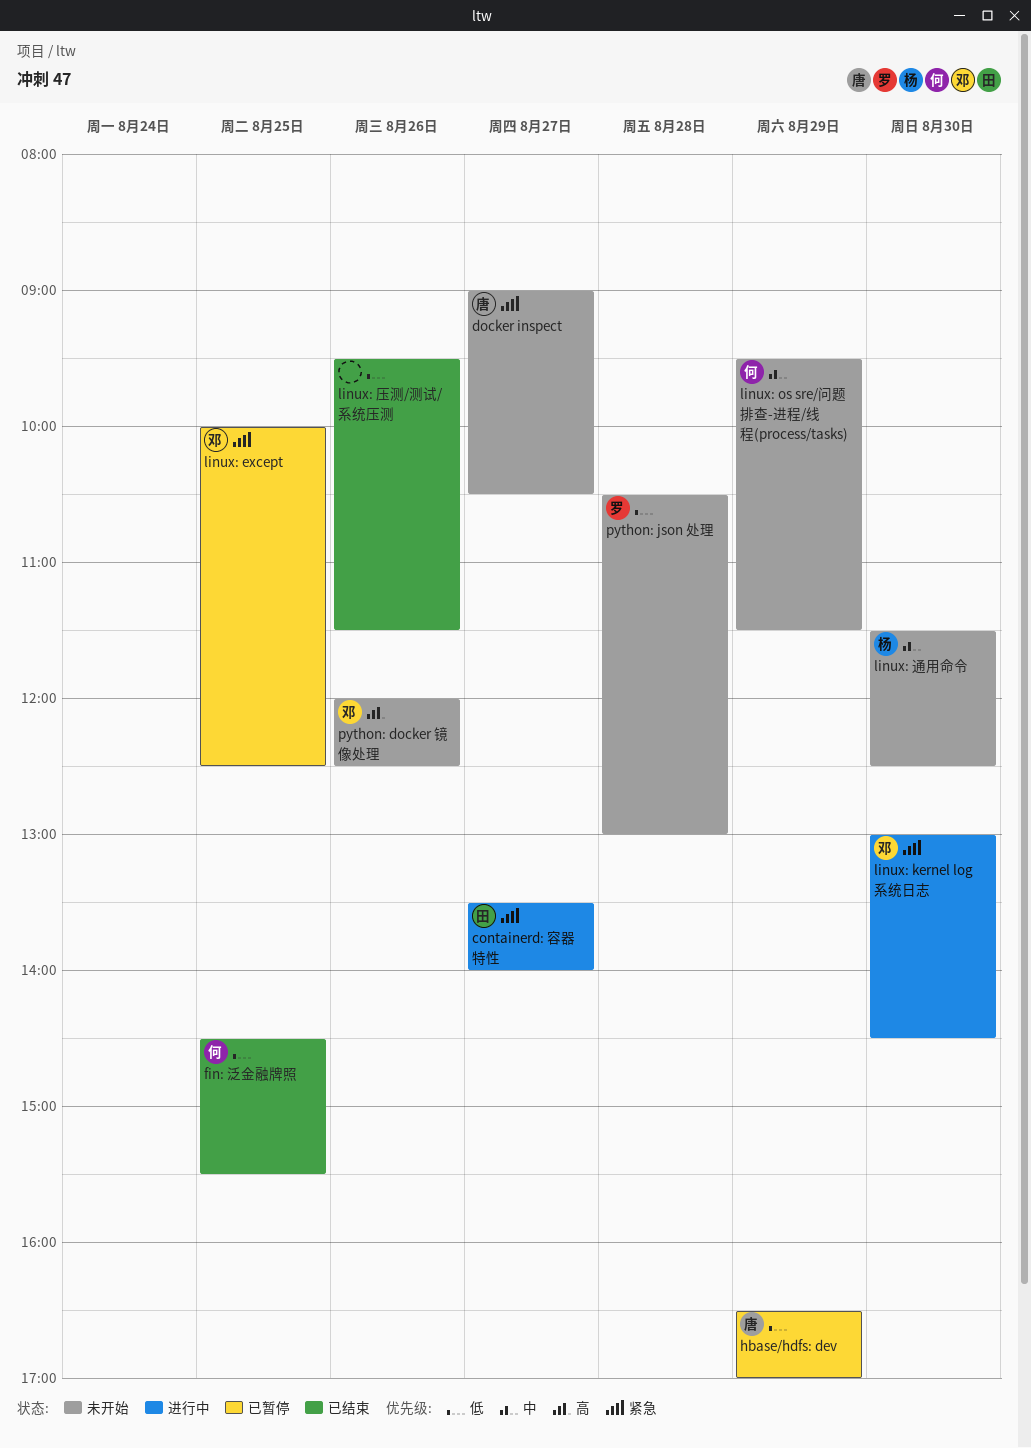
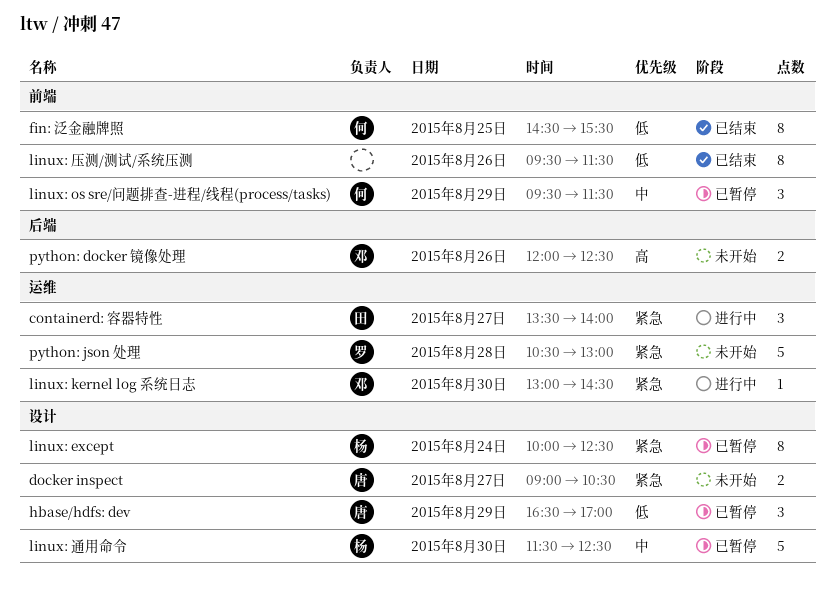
linux: except, owner: 邓 -> 杨
linux: except, day: Aug 25 -> Aug 24
linux: os sre/问题排查-进程/线程(process/tasks), status: 未开始 -> 已暂停
linux: 通用命令, status: 未开始 -> 已暂停
python: json 处理, priority: 低 -> 紧急

